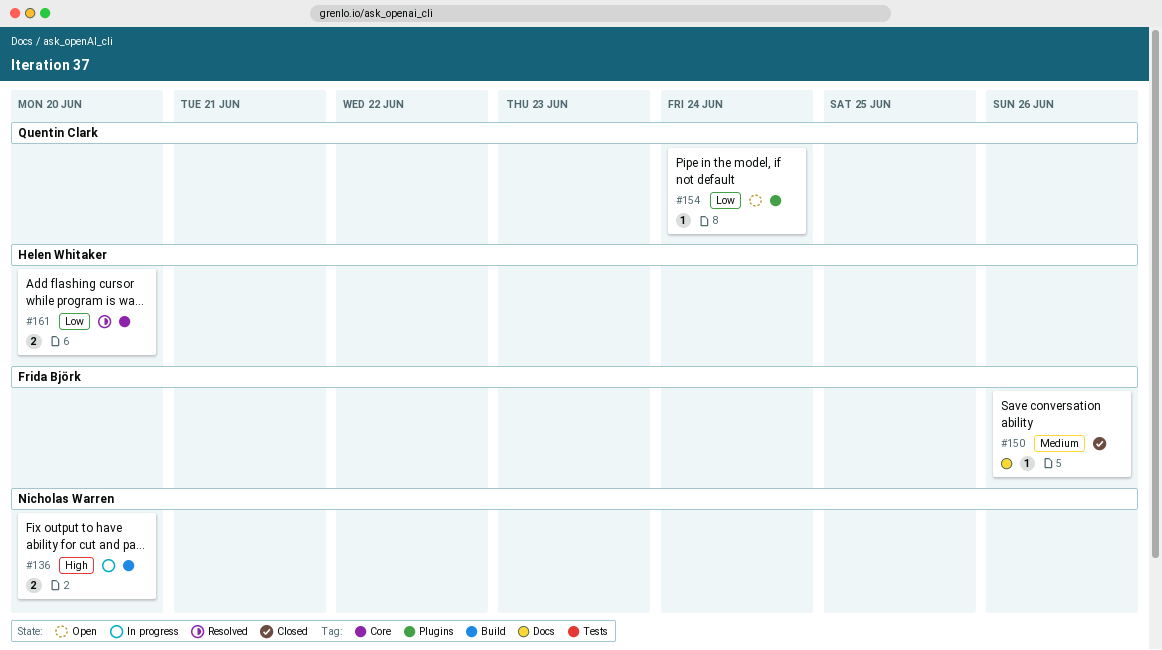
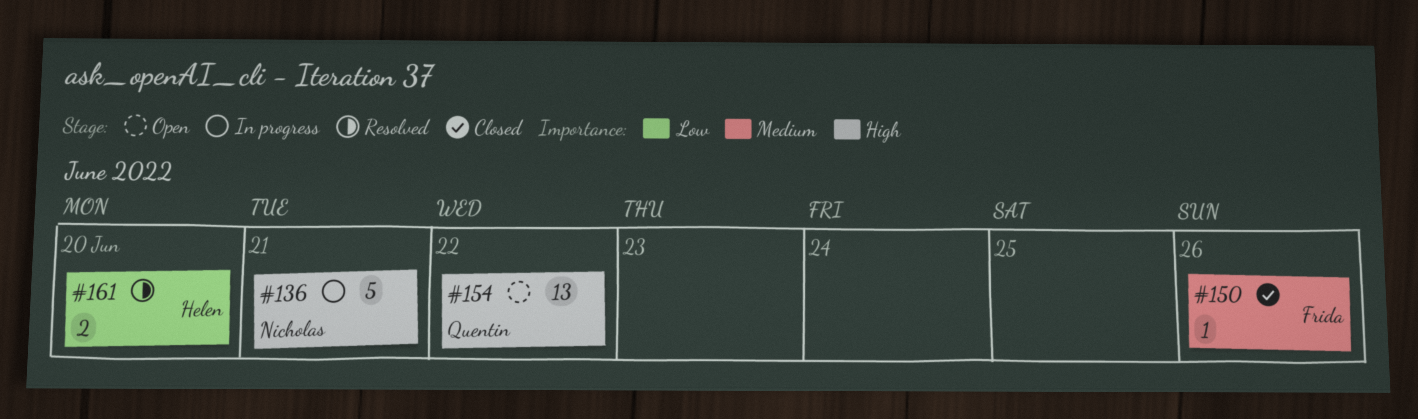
#136, estimate: 2 -> 5
#136, due: Jun 20 -> Jun 21
#154, priority: Low -> High
#154, estimate: 1 -> 13
#154, due: Jun 24 -> Jun 22

